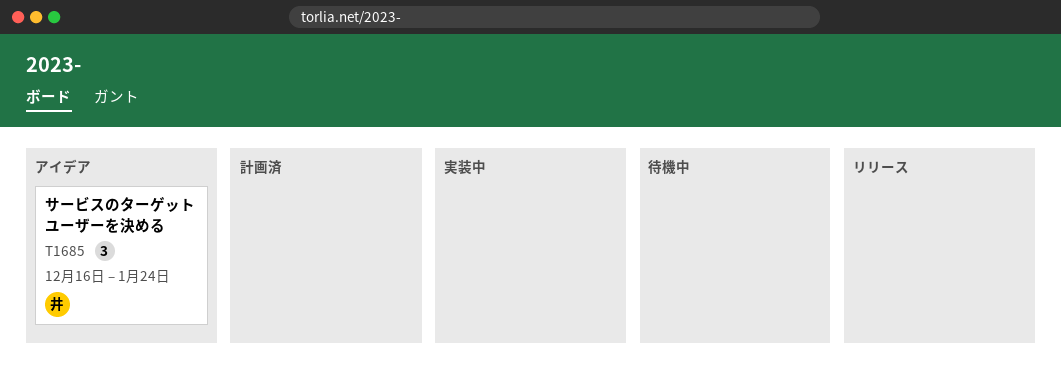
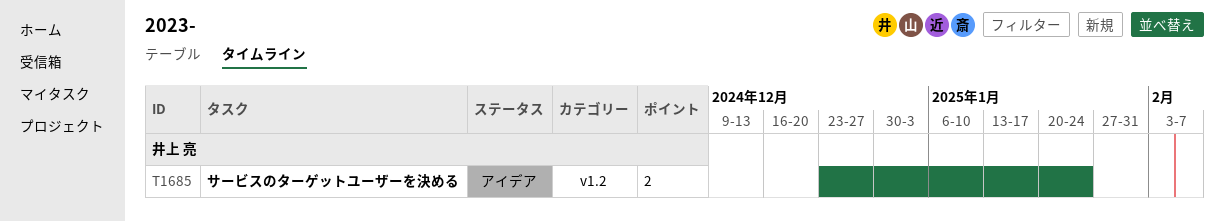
T1685, estimate: 3 -> 2
T1685, start: Dec 16 -> Dec 23

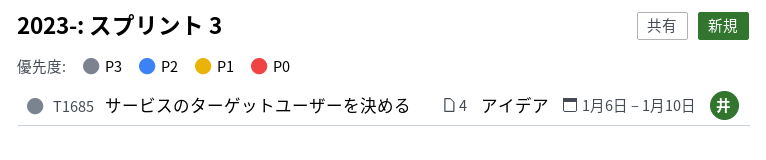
T1685, start: Dec 23 -> Jan 6
T1685, due: Jan 24 -> Jan 10

